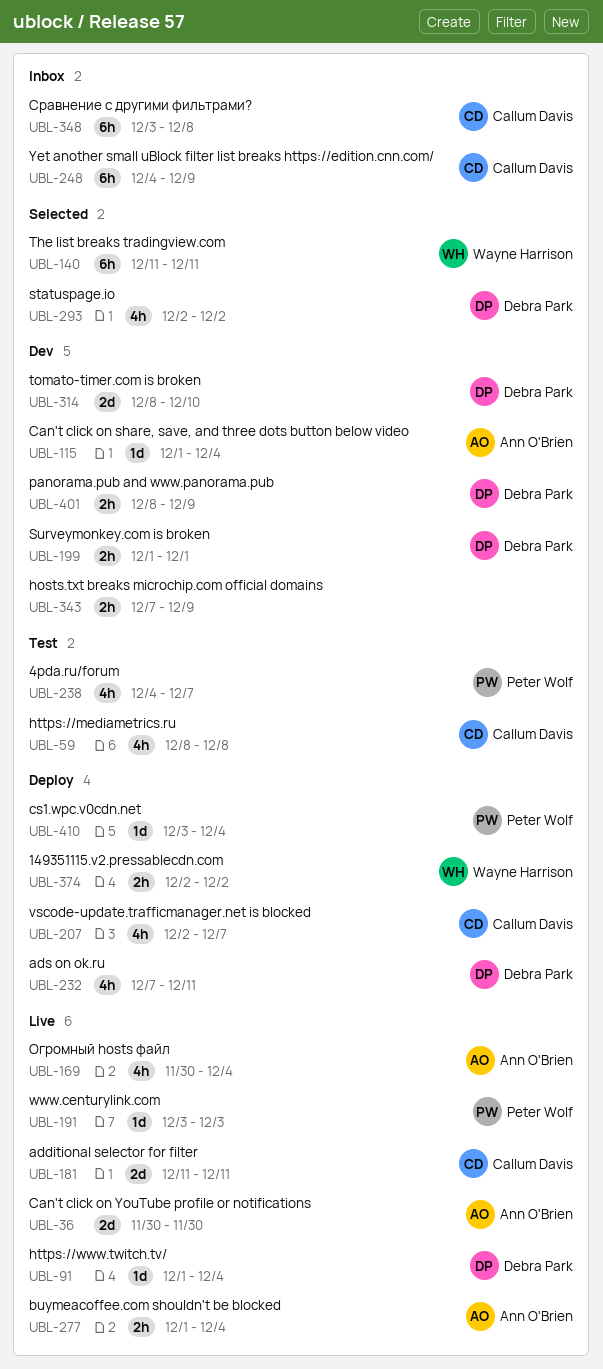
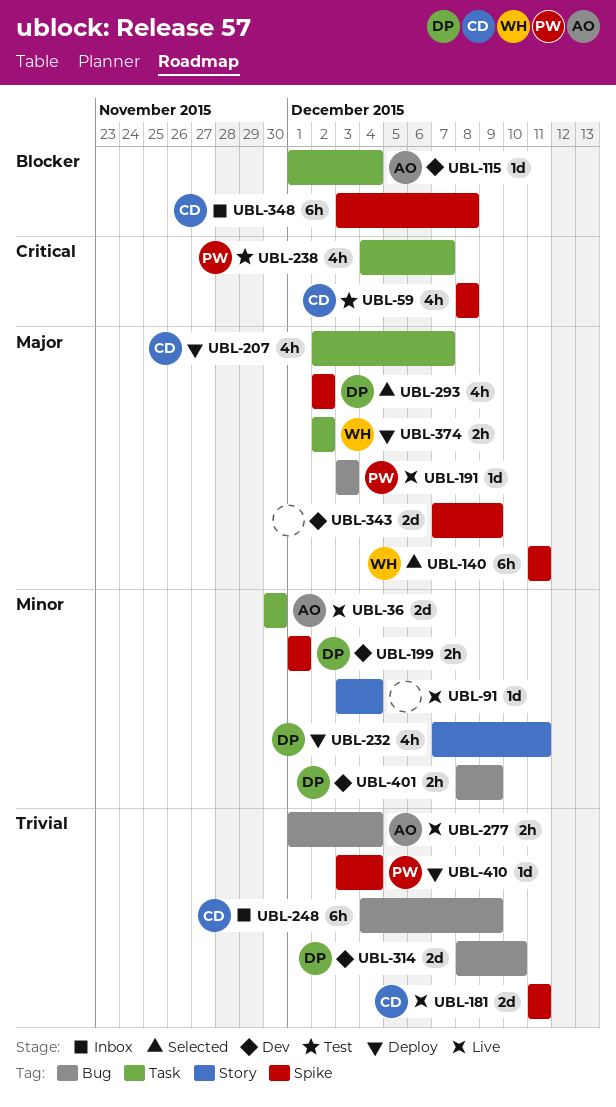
UBL-91, owner: Debra Park -> none
UBL-91, start: Dec 1 -> Dec 3
UBL-169: present -> none
UBL-343, estimate: 2h -> 2d

